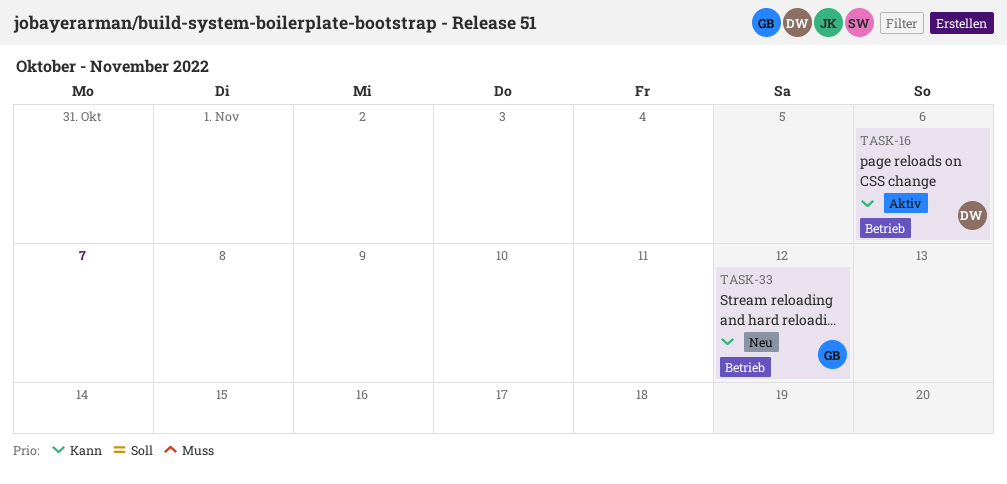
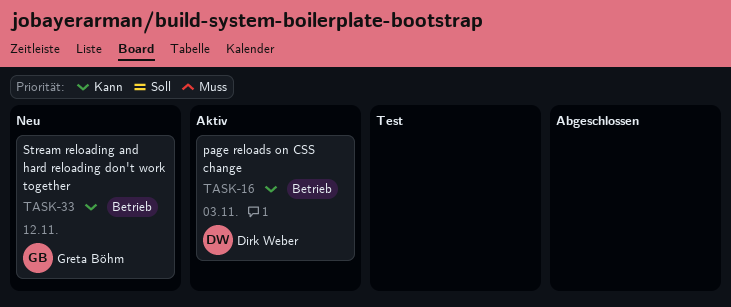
TASK-16, due: Nov 6 -> Nov 3

